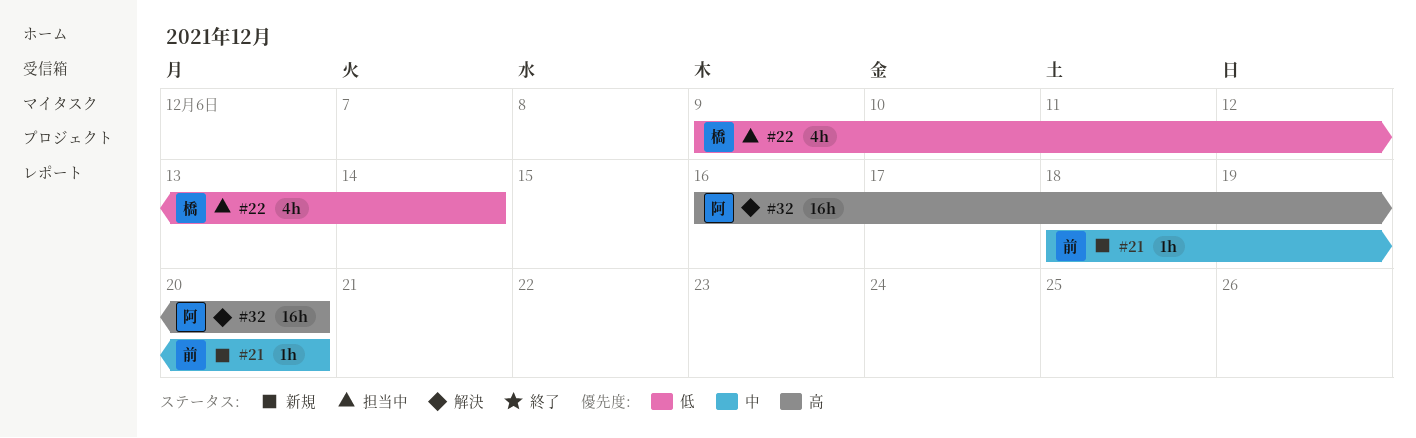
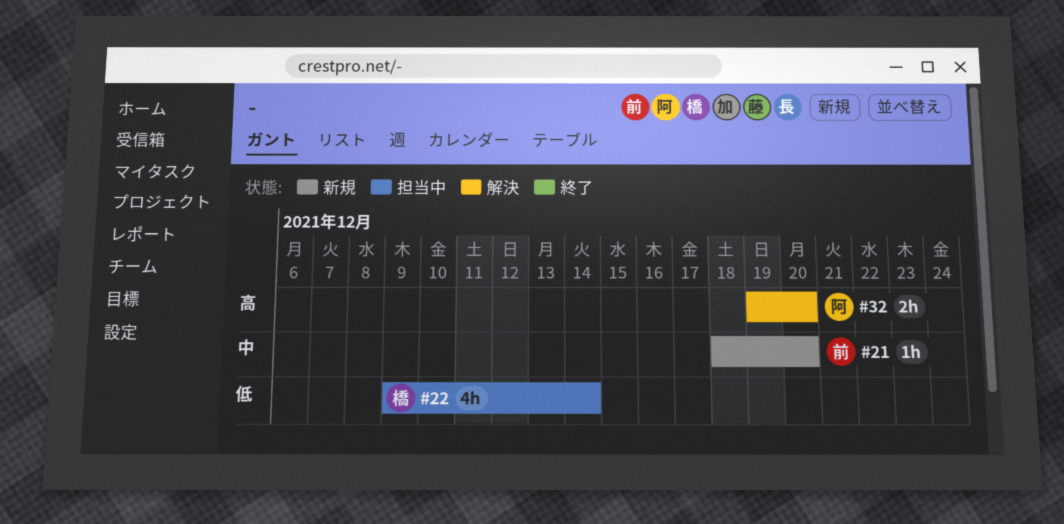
#32, estimate: 16h -> 2h
#32, start: Dec 16 -> Dec 19

